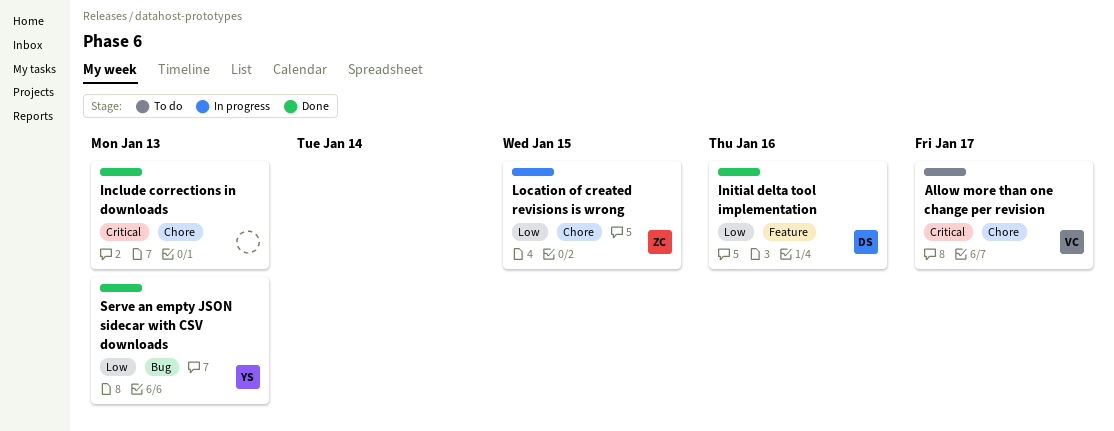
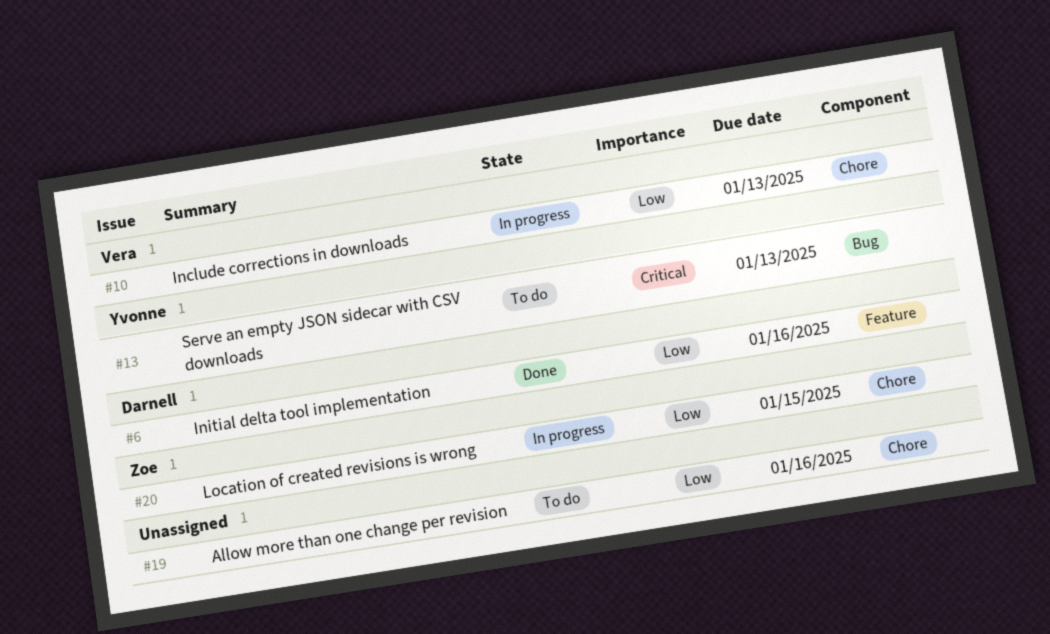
Allow more than one change per revision, owner: Vera -> none
Allow more than one change per revision, priority: Critical -> Low
Allow more than one change per revision, due: Jan 17 -> Jan 16
Include corrections in downloads, status: Done -> In progress
Include corrections in downloads, owner: none -> Vera
Include corrections in downloads, priority: Critical -> Low
Serve an empty JSON sidecar with CSV downloads, status: Done -> To do
Serve an empty JSON sidecar with CSV downloads, priority: Low -> Critical

